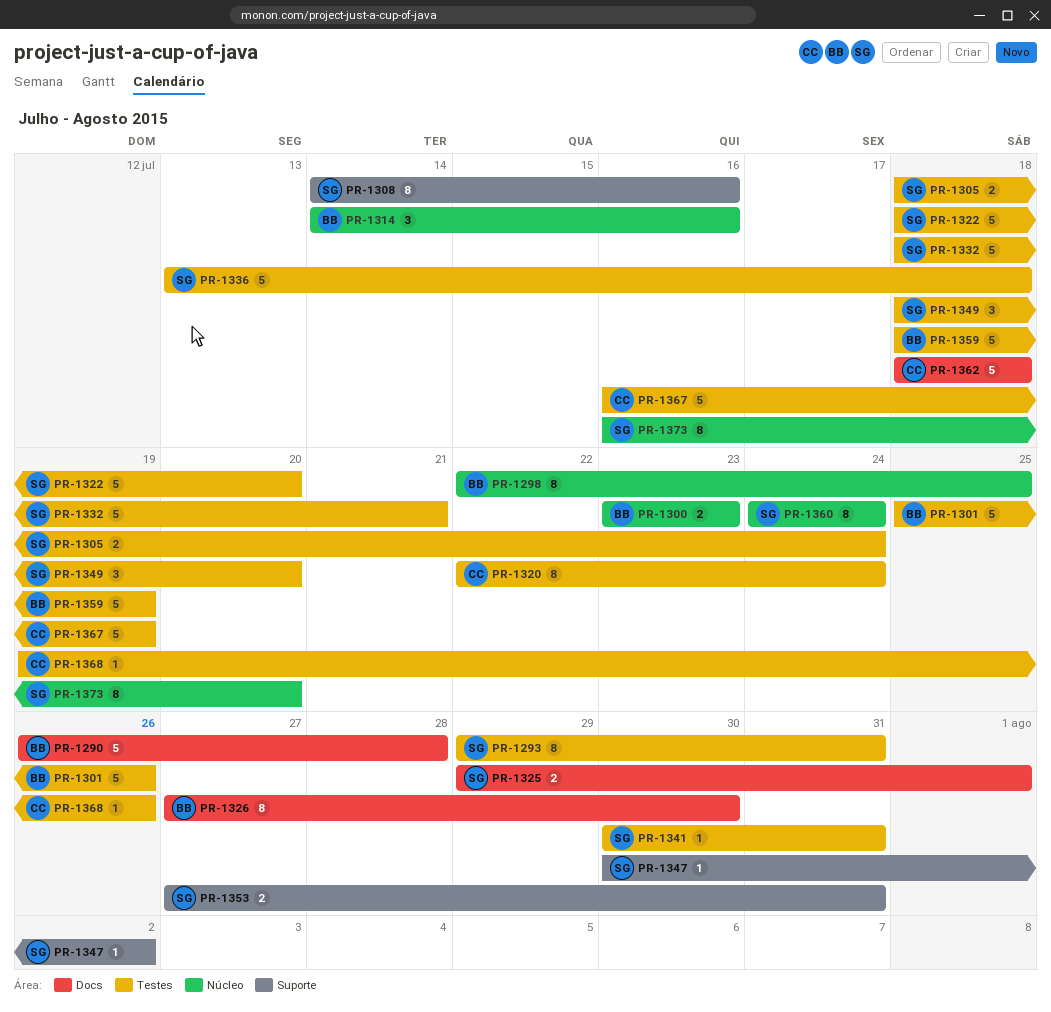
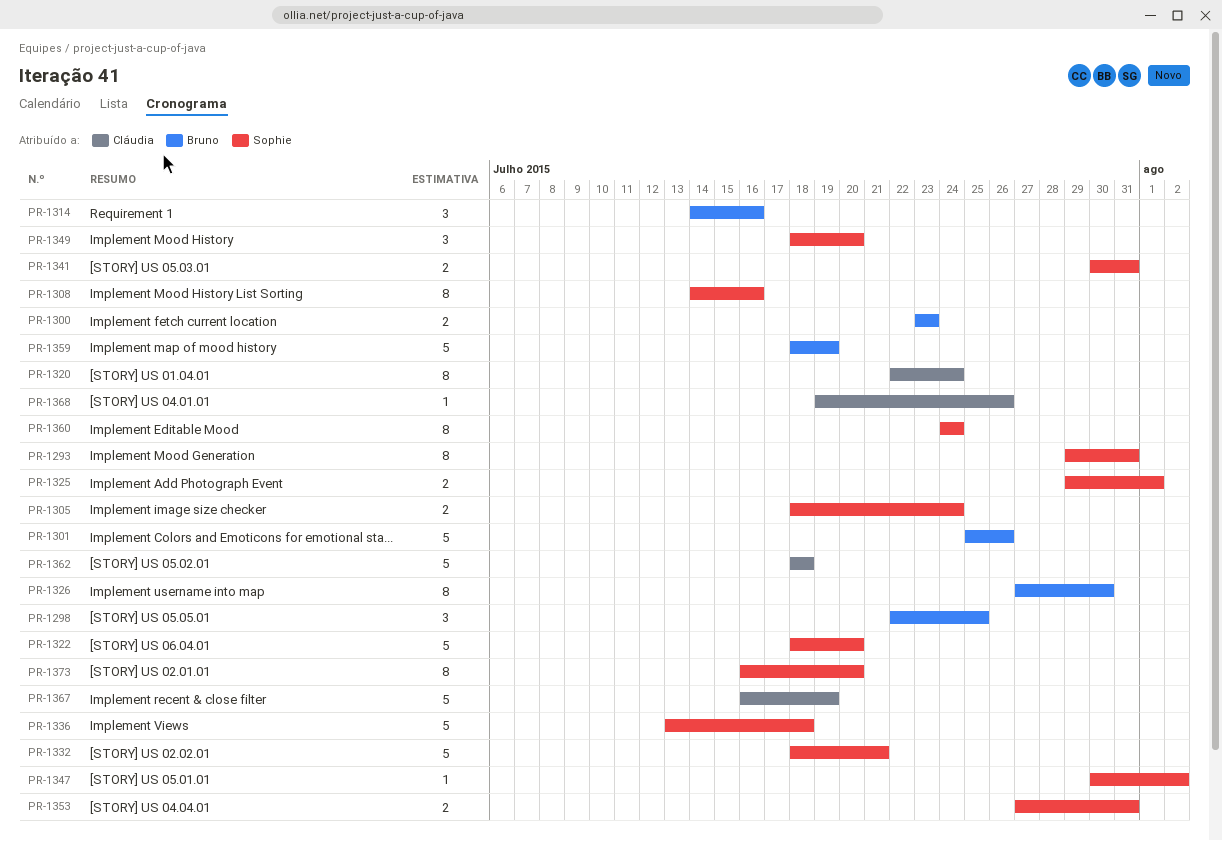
PR-1290: present -> none
PR-1298, estimate: 8 -> 3
PR-1341, estimate: 1 -> 2

